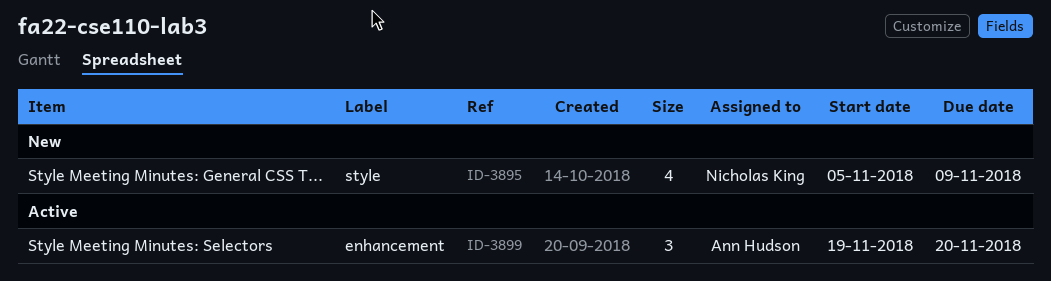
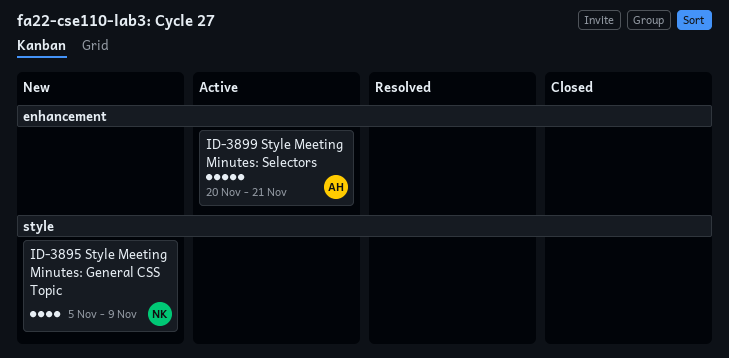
ID-3899, estimate: 3 -> 5
ID-3899, start: Nov 19 -> Nov 20
ID-3899, due: Nov 20 -> Nov 21

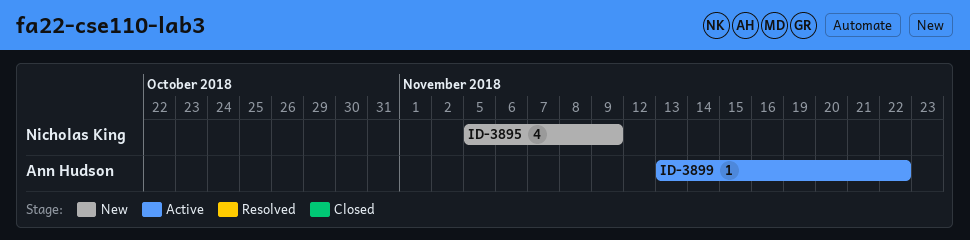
ID-3899, estimate: 5 -> 1
ID-3899, start: Nov 20 -> Nov 13
ID-3899, due: Nov 21 -> Nov 22

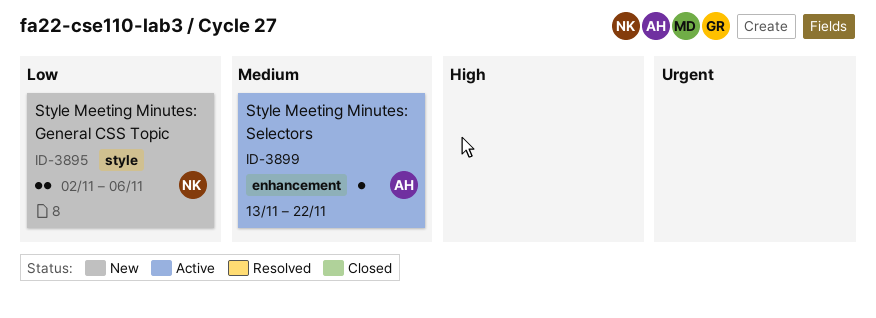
ID-3895, estimate: 4 -> 2
ID-3895, start: Nov 5 -> Nov 2
ID-3895, due: Nov 9 -> Nov 6

